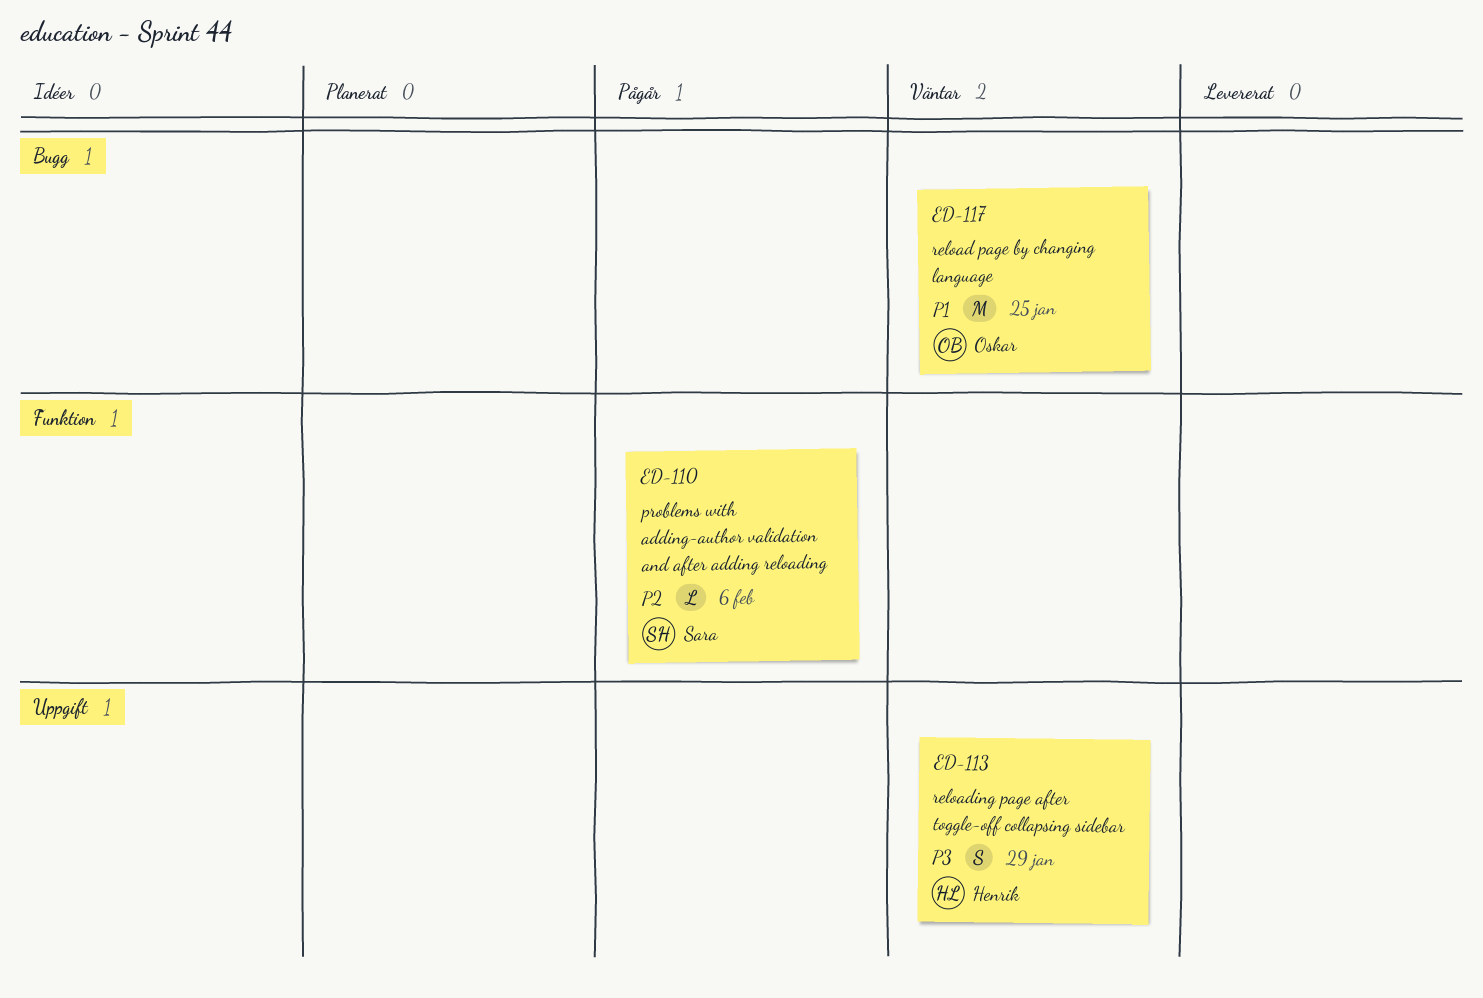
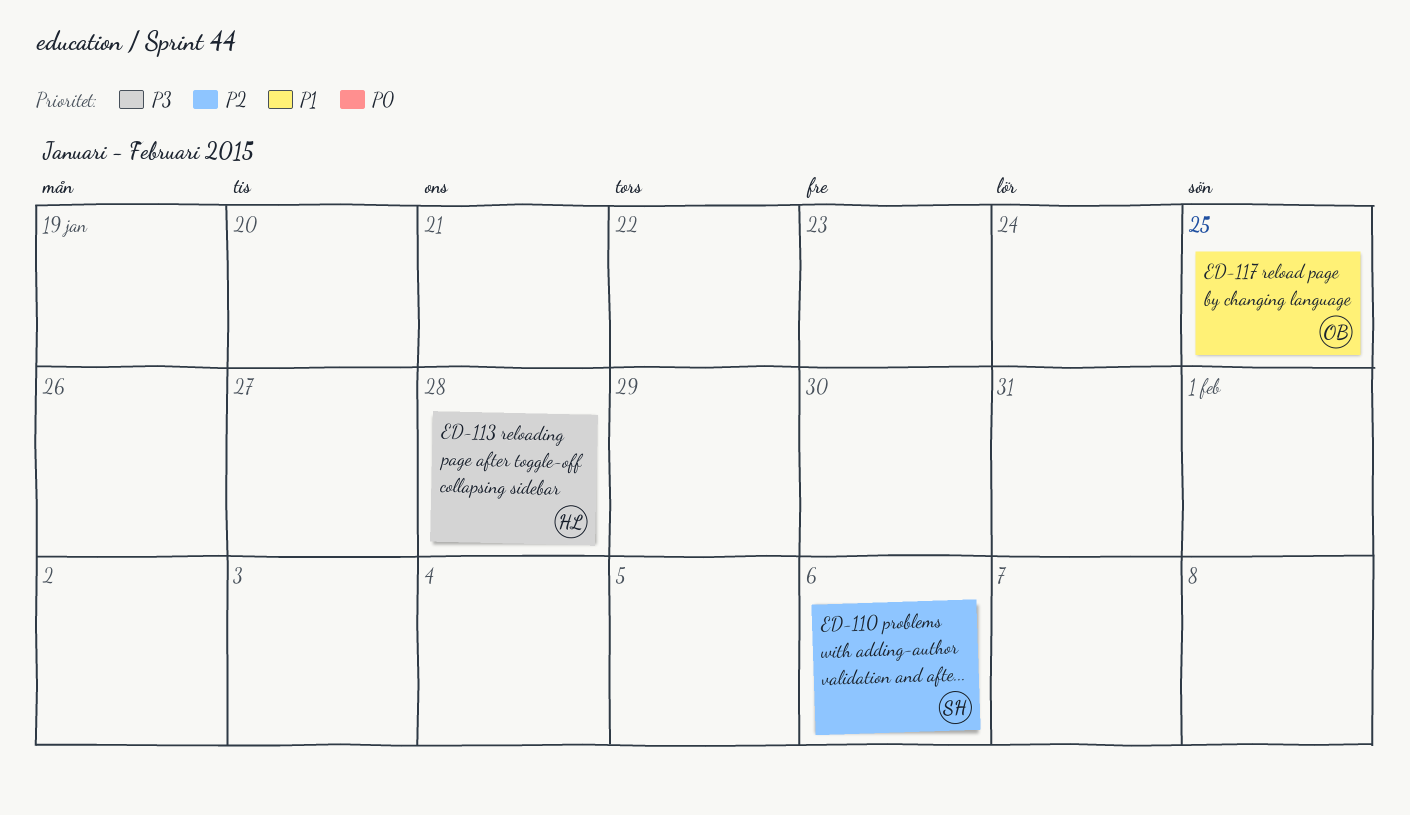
ED-113, due: Jan 29 -> Jan 28

